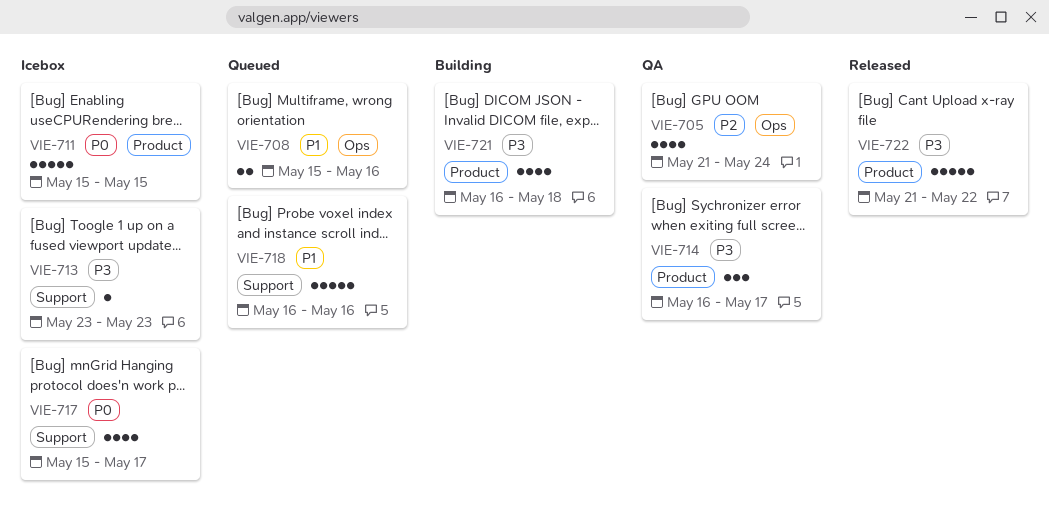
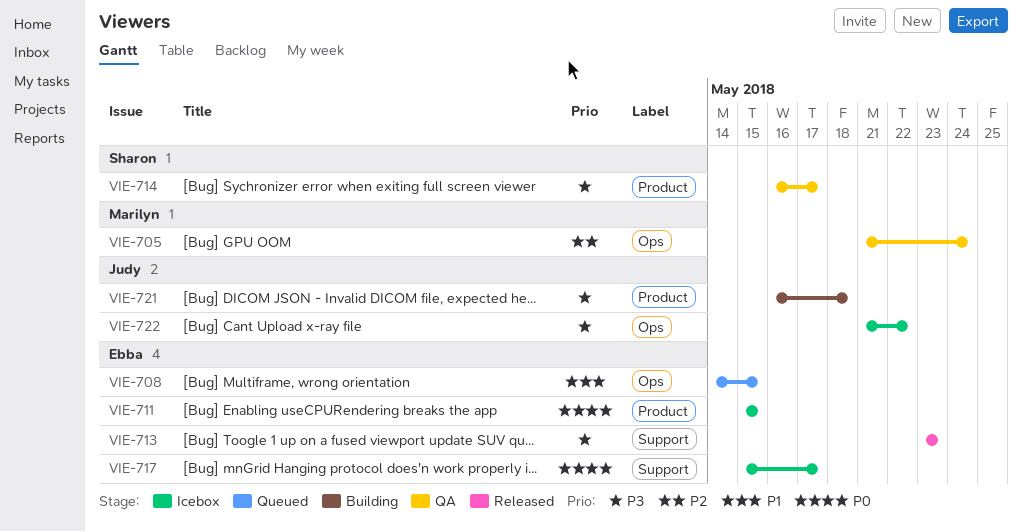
VIE-708, start: May 15 -> May 14
VIE-708, due: May 16 -> May 15
VIE-713, status: Icebox -> Released
VIE-718: present -> none
VIE-722, status: Released -> Icebox
VIE-722, label: Product -> Ops

